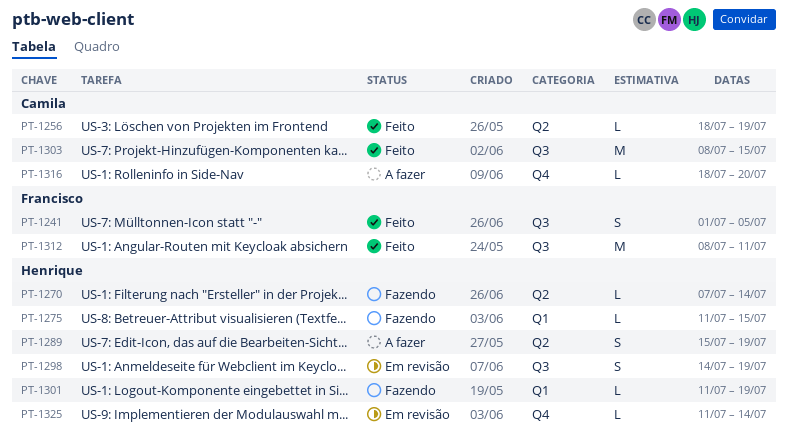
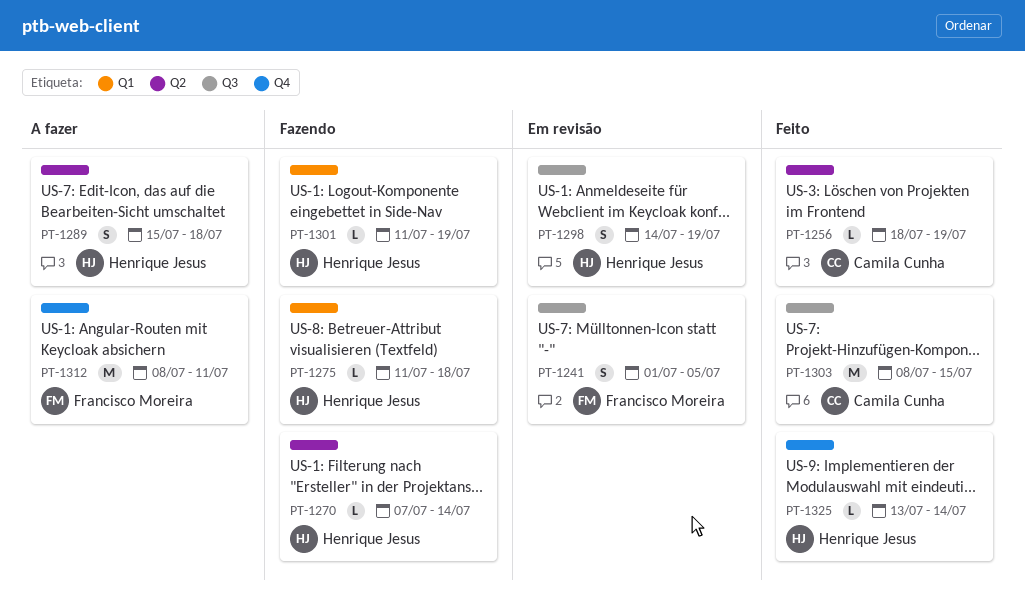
PT-1241, status: Feito -> Em revisão
PT-1275, due: Jul 15 -> Jul 18
PT-1289, due: Jul 19 -> Jul 18
PT-1312, status: Feito -> A fazer
PT-1312, label: Q3 -> Q4
PT-1316: present -> none
PT-1325, status: Em revisão -> Feito
PT-1325, start: Jul 11 -> Jul 13

